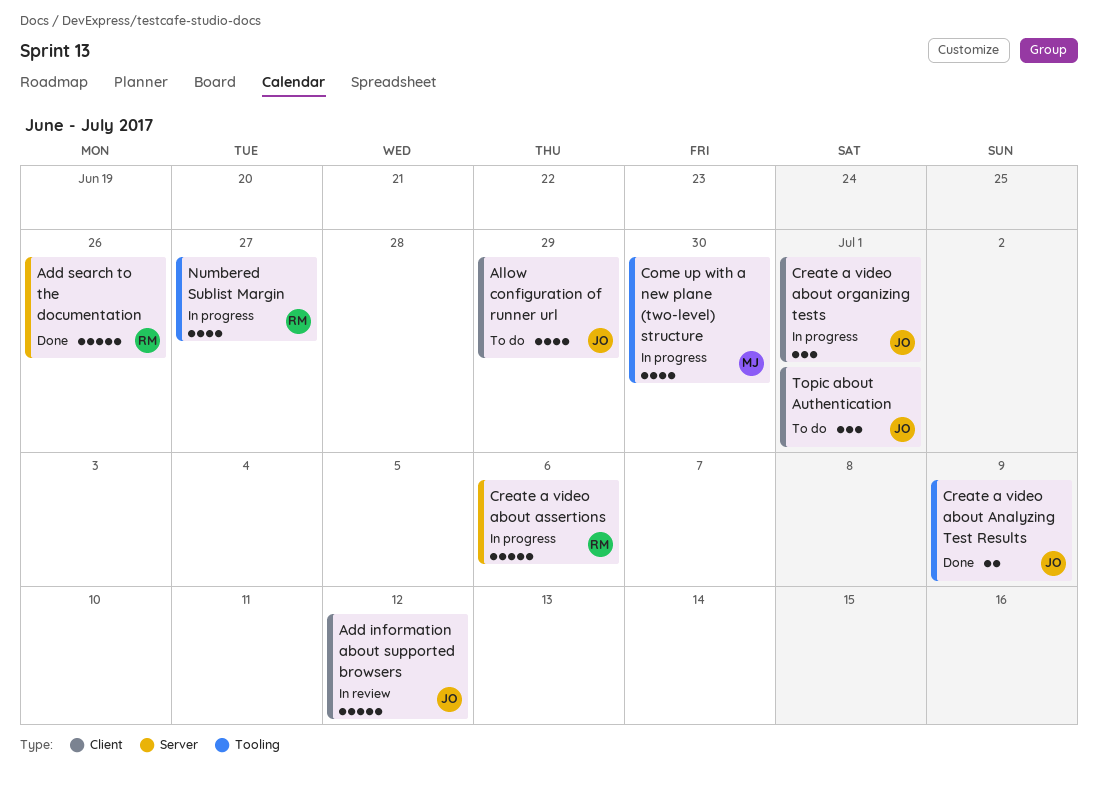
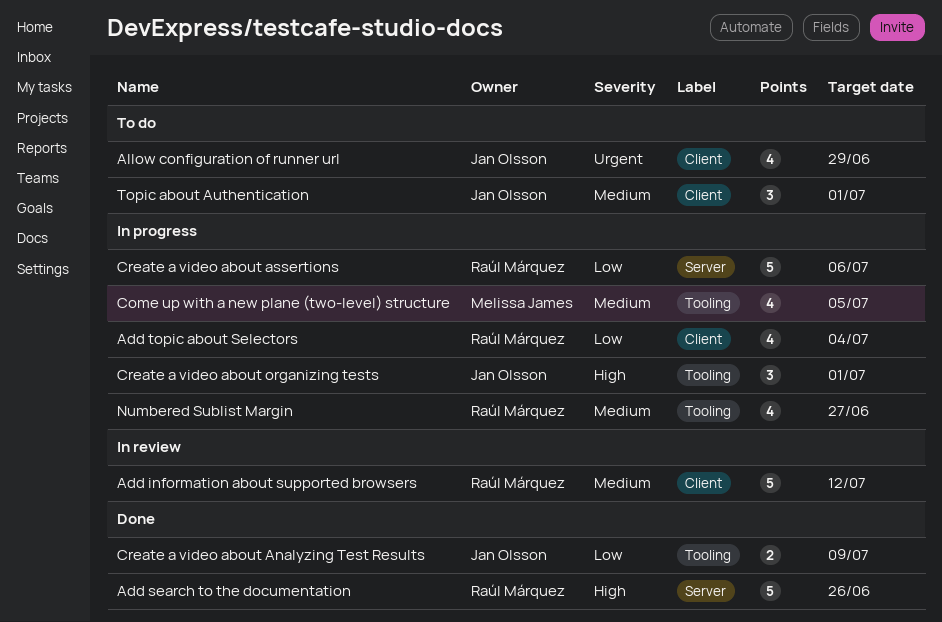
Add information about supported browsers, owner: Jan Olsson -> Raúl Márquez
Add topic about Selectors: none -> present
Come up with a new plane (two-level) structure, due: Jun 30 -> Jul 5
Create a video about organizing tests, label: Client -> Tooling

